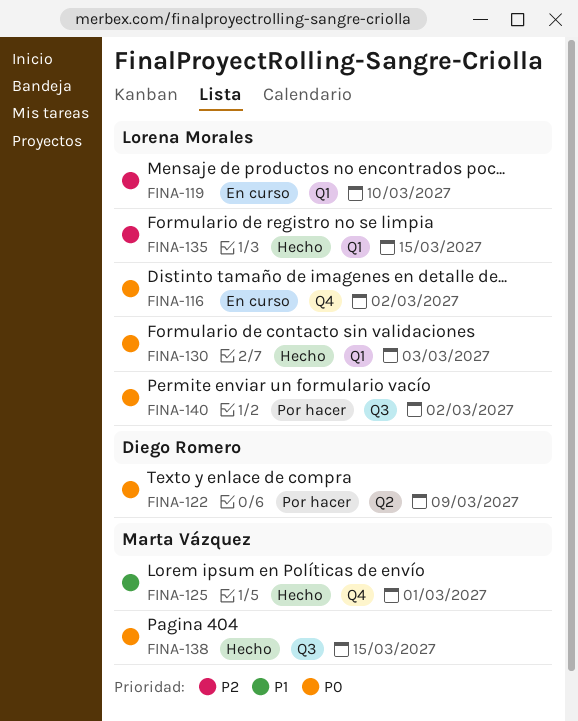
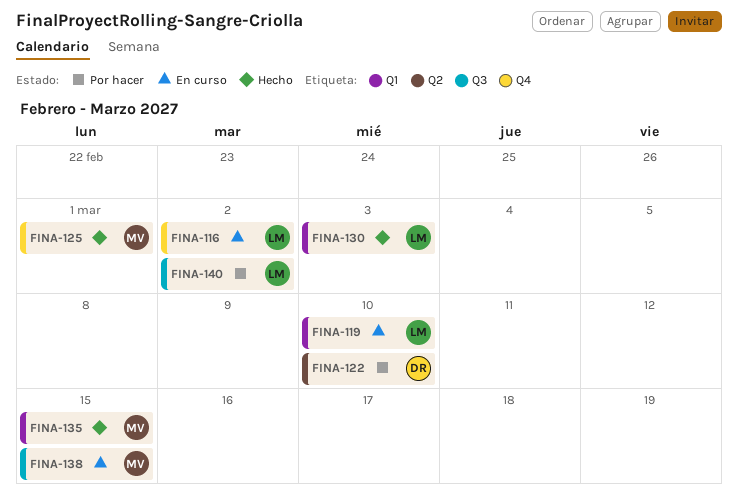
FINA-122, due: Mar 9 -> Mar 10
FINA-135, owner: Lorena Morales -> Marta Vázquez
FINA-138, status: Hecho -> En curso

